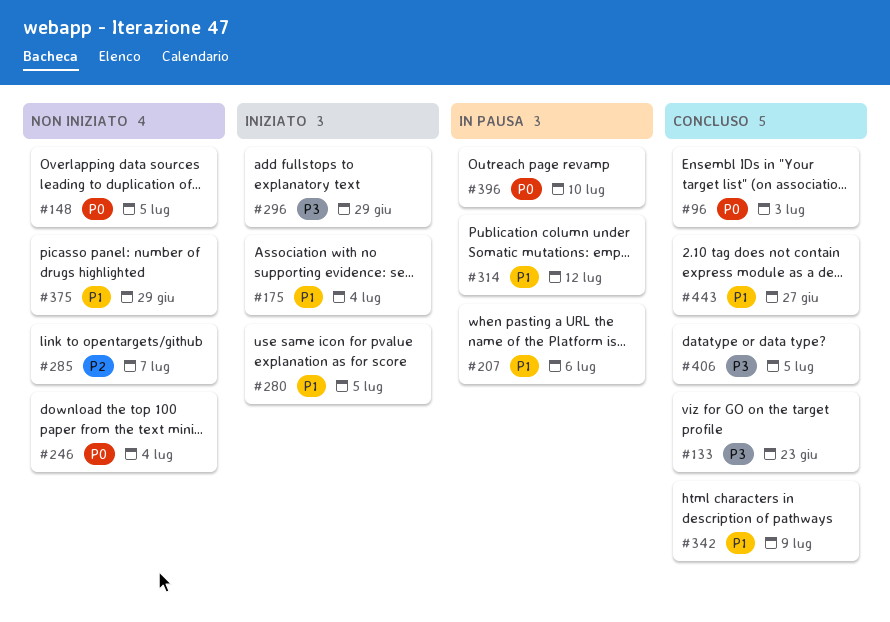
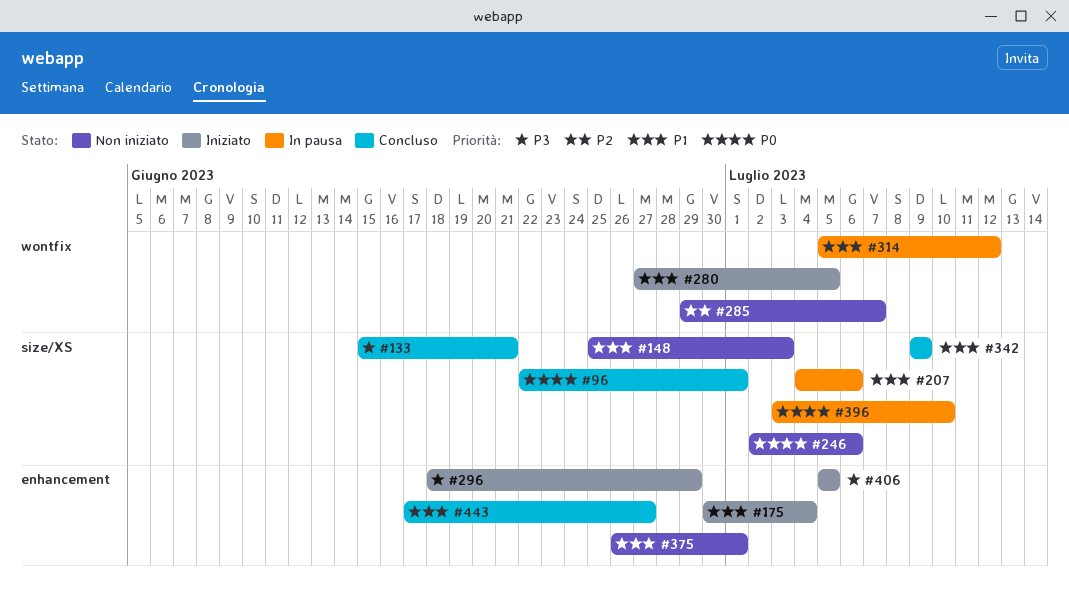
#96, due: Jul 3 -> Jul 1
#133, due: Jun 23 -> Jun 21
#148, priority: P0 -> P1
#148, due: Jul 5 -> Jul 3
#246, due: Jul 4 -> Jul 6
#375, due: Jun 29 -> Jul 1
#406, status: Concluso -> Iniziato

